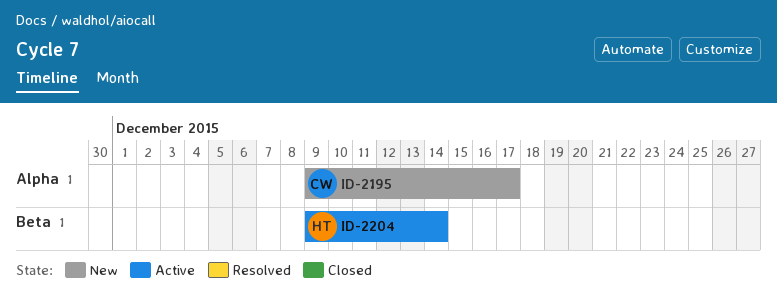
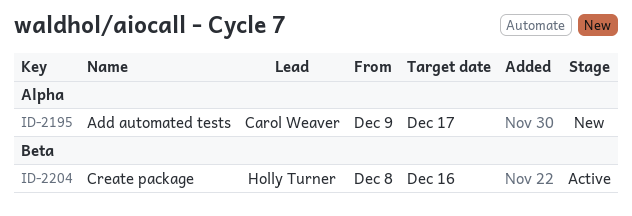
ID-2204, start: Dec 9 -> Dec 8
ID-2204, due: Dec 14 -> Dec 16

